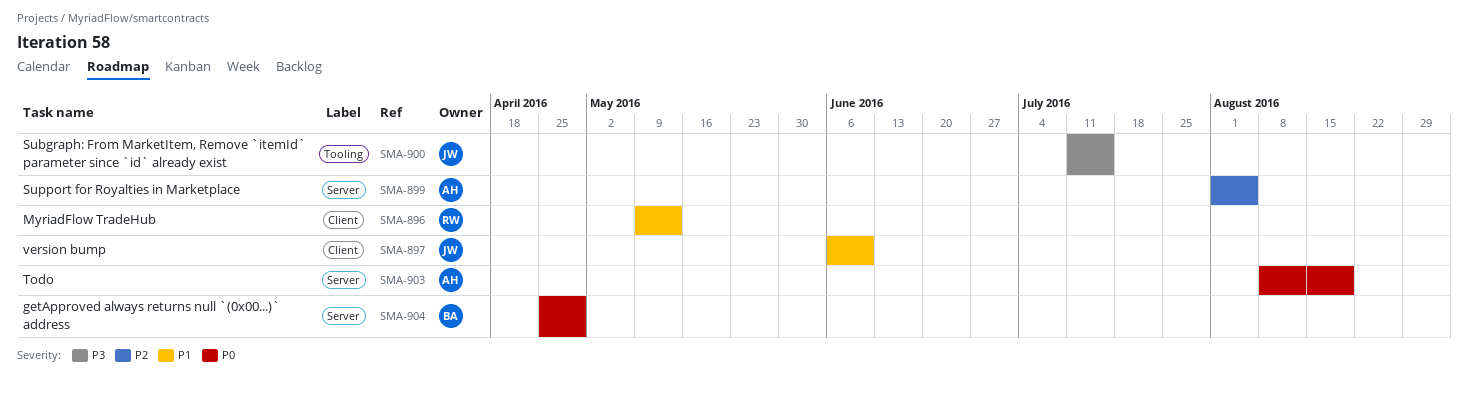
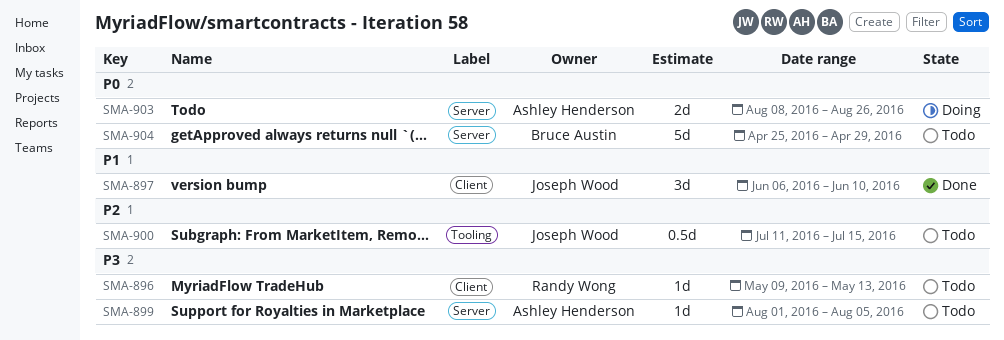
SMA-896, priority: P1 -> P3
SMA-899, priority: P2 -> P3
SMA-900, priority: P3 -> P2
SMA-903, due: Aug 19 -> Aug 26

